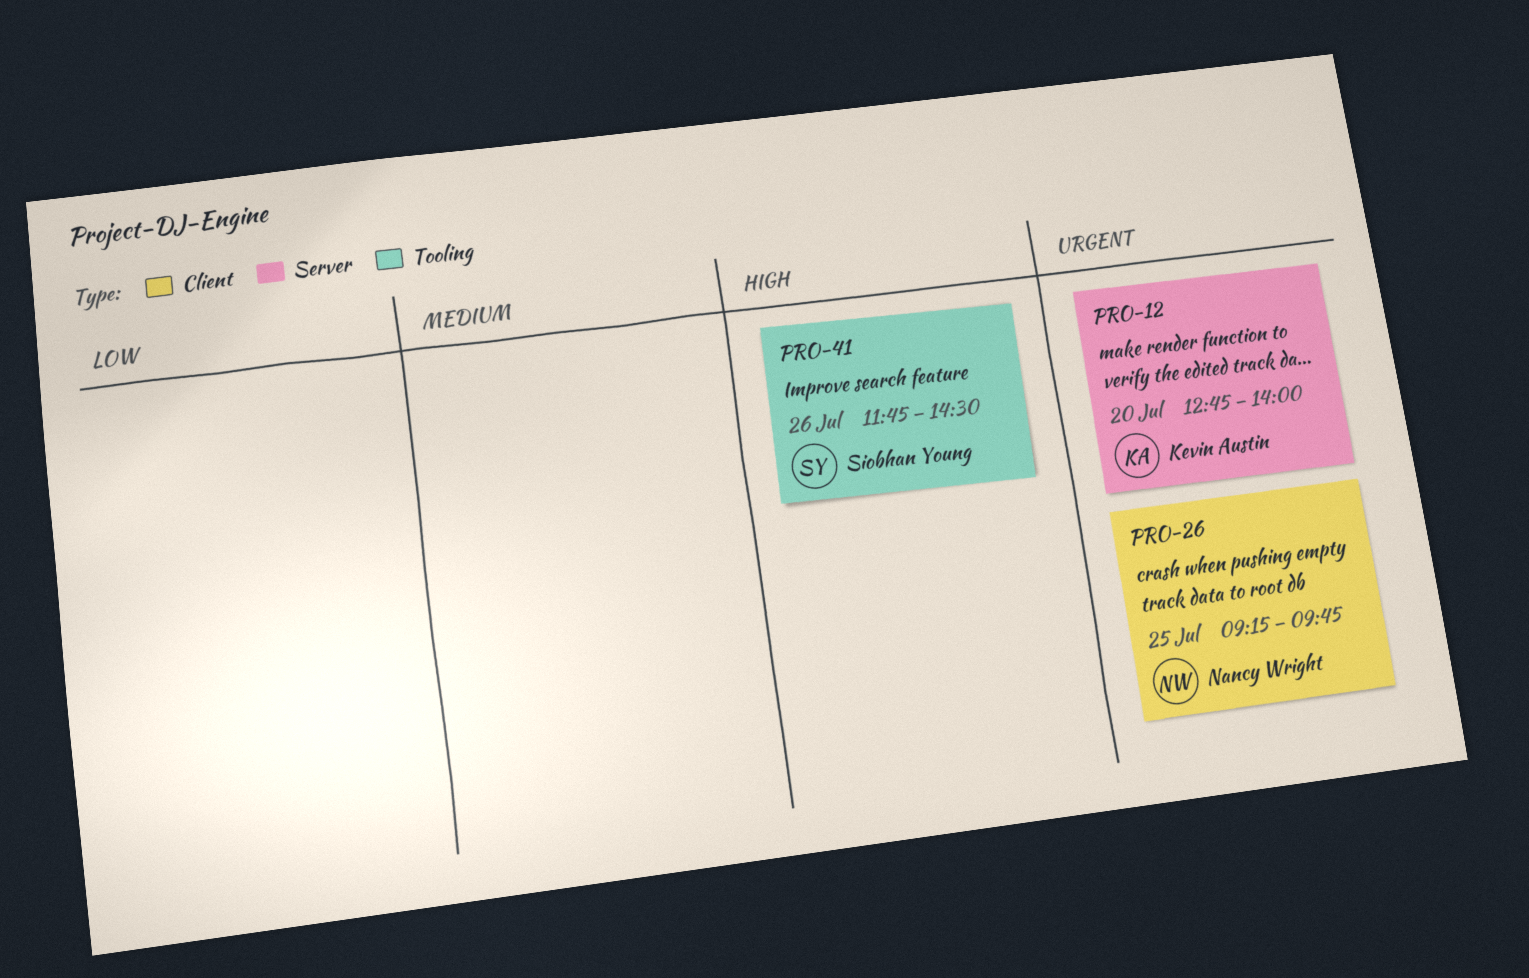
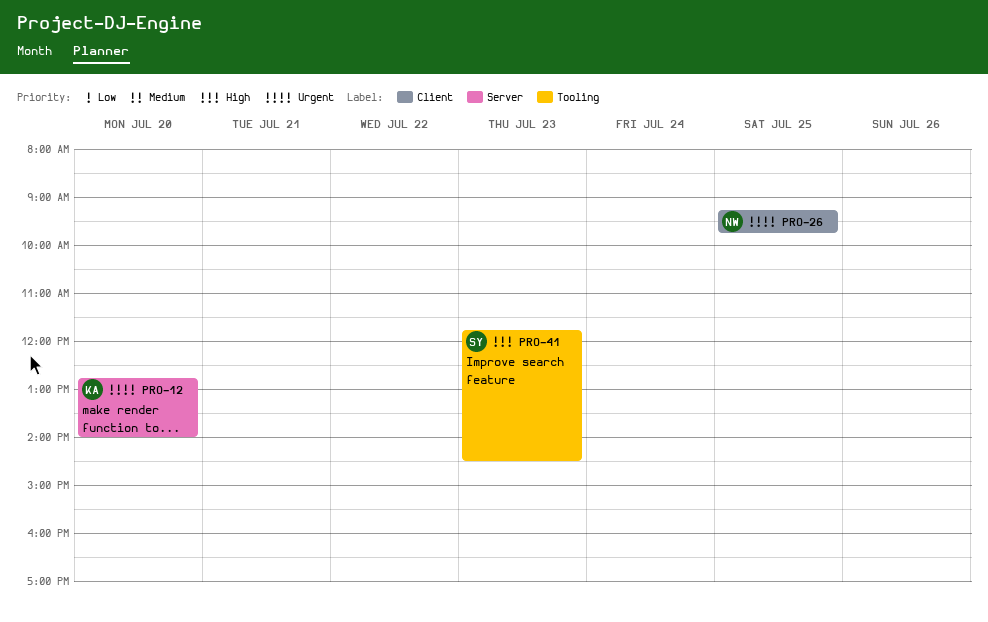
PRO-41, day: Jul 26 -> Jul 23

